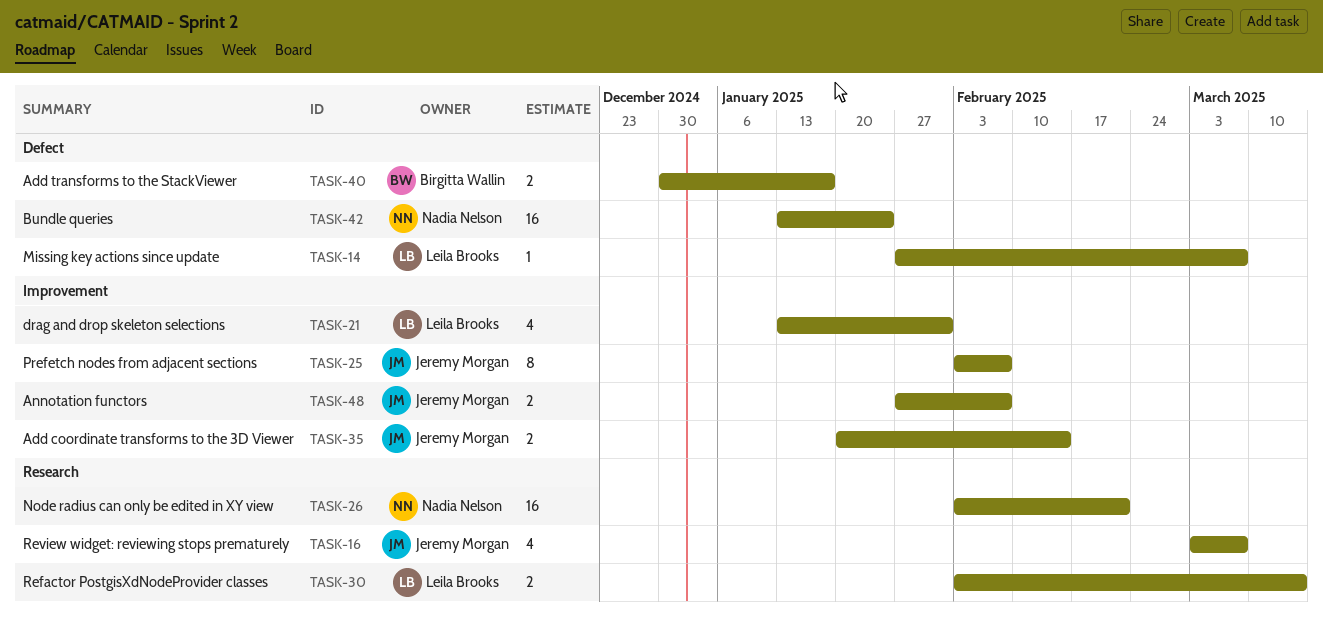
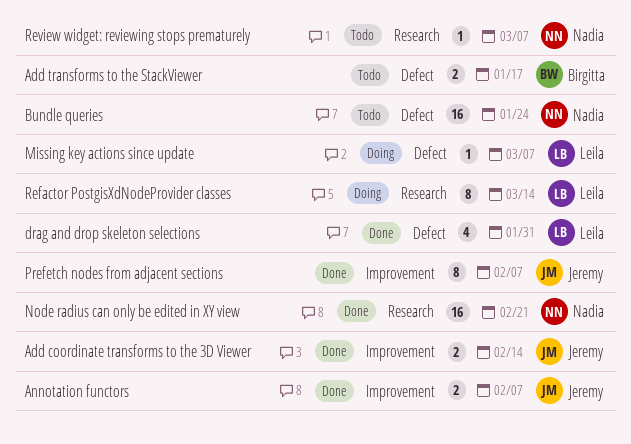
drag and drop skeleton selections, label: Improvement -> Defect
Refactor PostgisXdNodeProvider classes, estimate: 2 -> 8
Review widget: reviewing stops prematurely, owner: Jeremy Morgan -> Nadia Nelson
Review widget: reviewing stops prematurely, estimate: 4 -> 1

